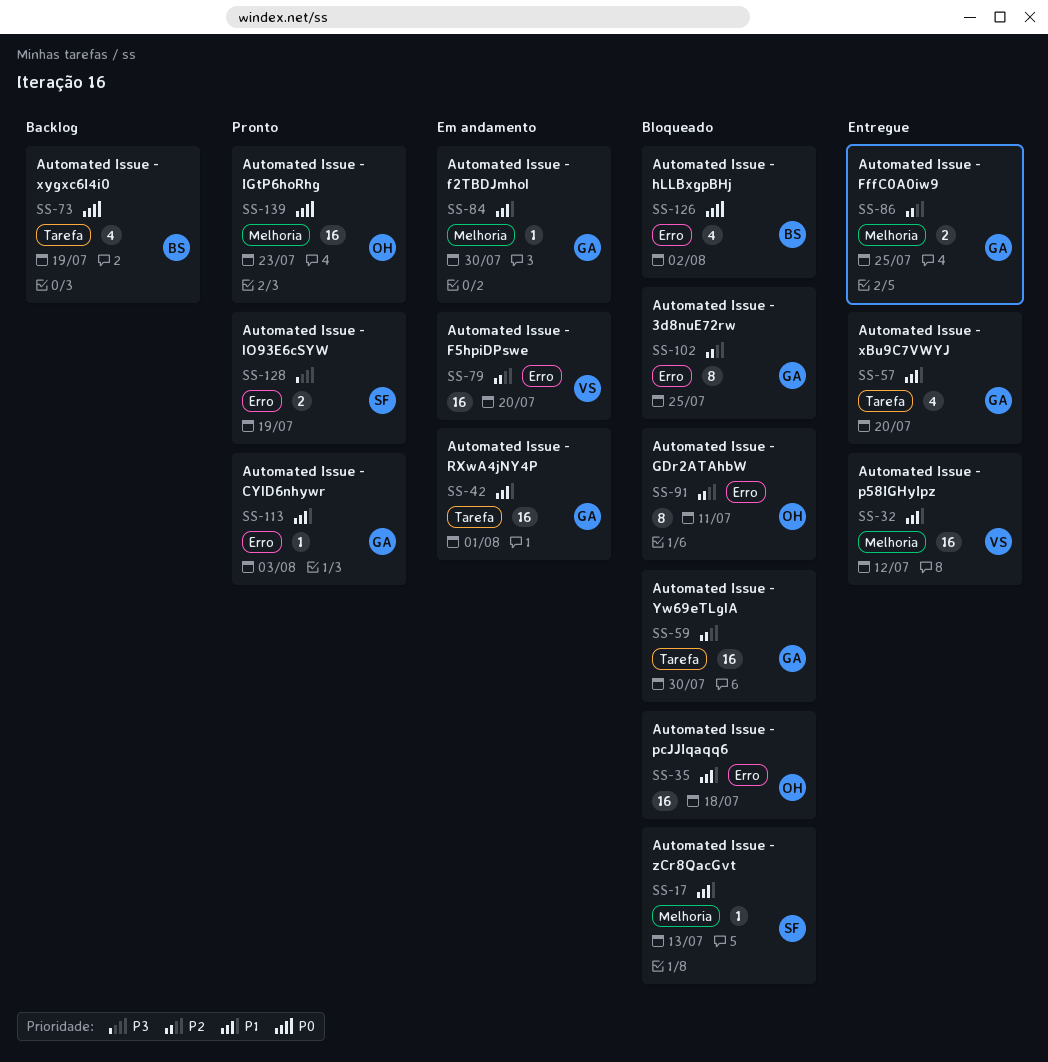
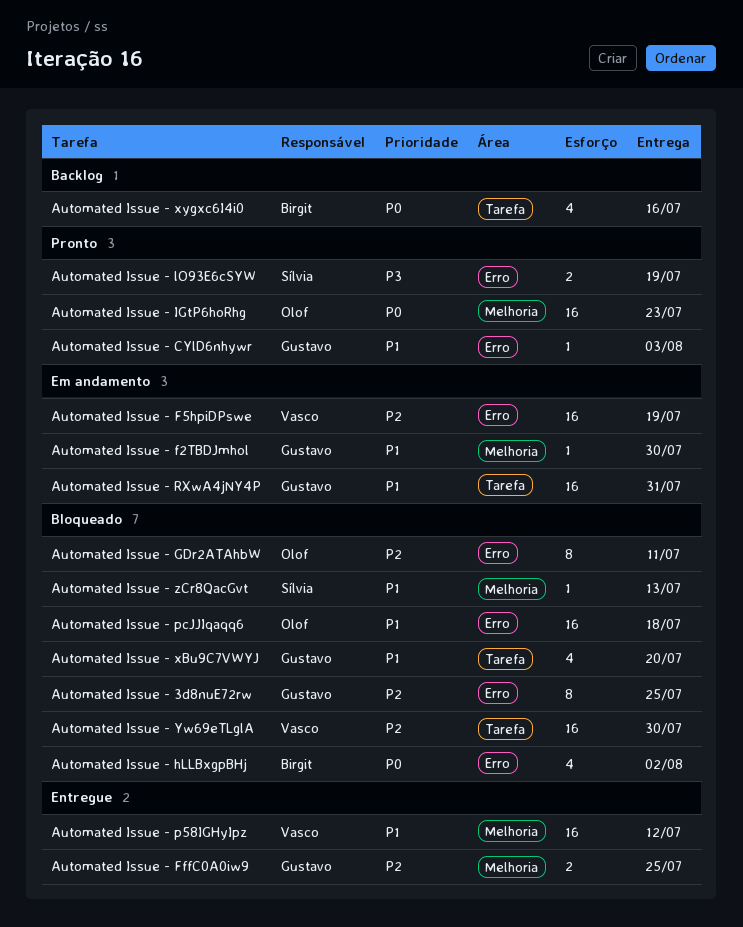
Automated Issue - F5hpiDPswe, due: Jul 20 -> Jul 19
Automated Issue - RXwA4jNY4P, due: Aug 1 -> Jul 31
Automated Issue - xBu9C7VWYJ, status: Entregue -> Bloqueado
Automated Issue - xygxc6I4i0, due: Jul 19 -> Jul 16
Automated Issue - Yw69eTLglA, owner: Gustavo -> Vasco

